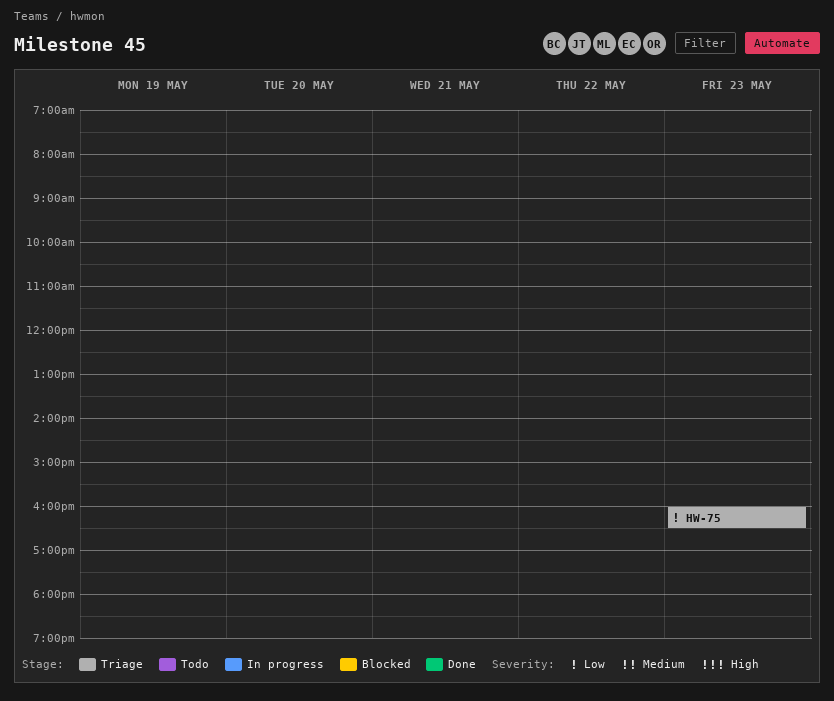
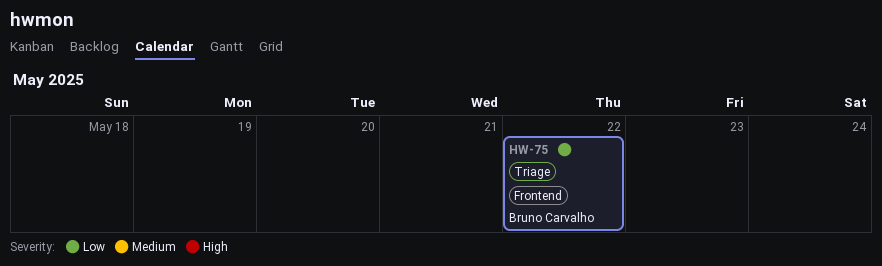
HW-75, day: May 23 -> May 22

